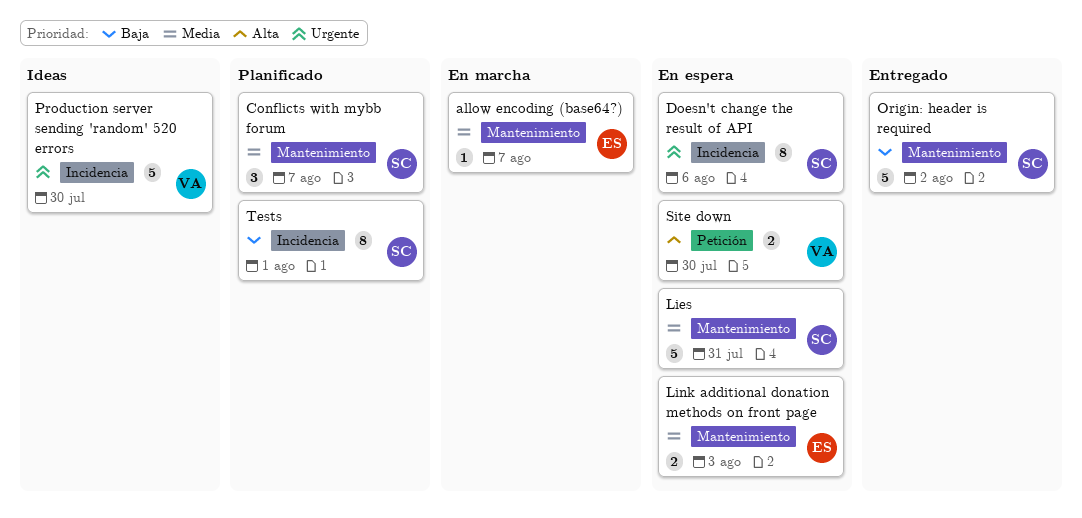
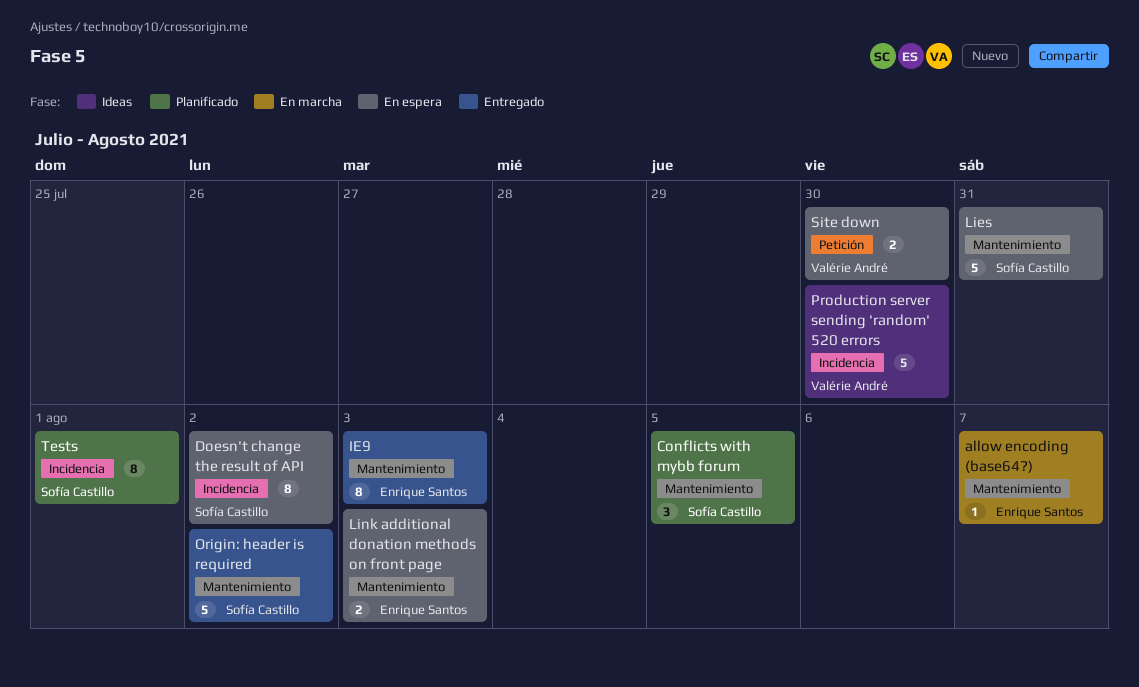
Conflicts with mybb forum, due: Aug 7 -> Aug 5
Doesn't change the result of API, due: Aug 6 -> Aug 2
IE9: none -> present

